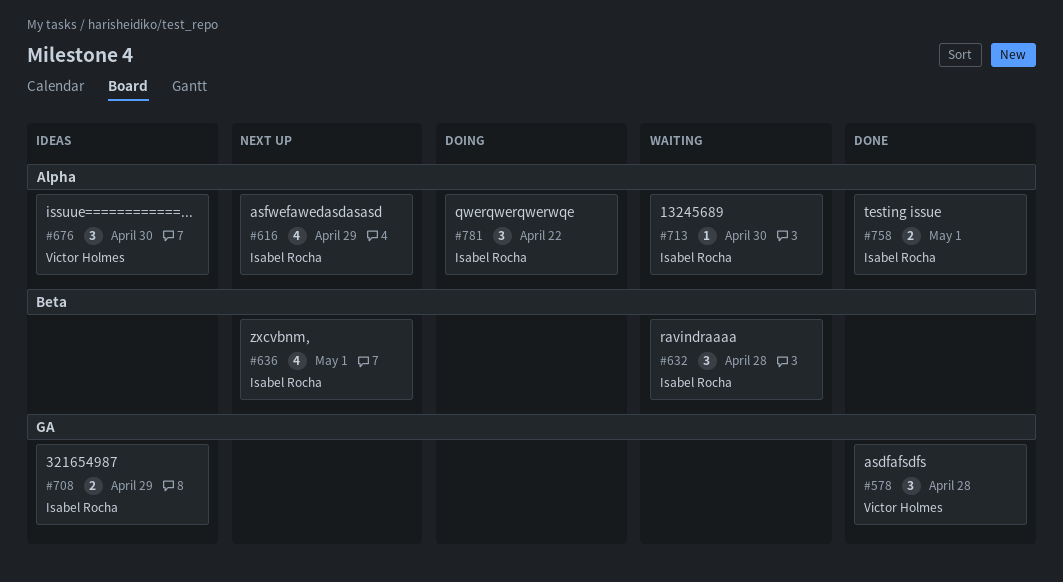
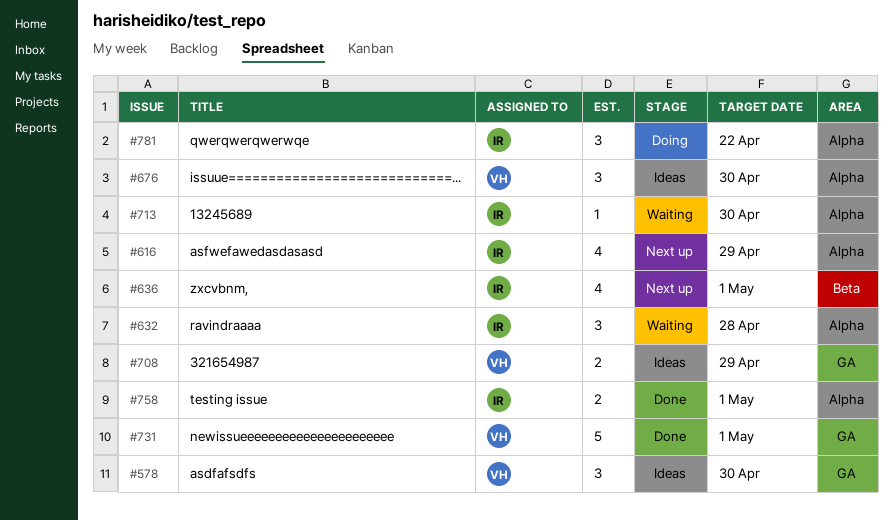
#578, status: Done -> Ideas
#578, due: Apr 28 -> Apr 30
#632, label: Beta -> Alpha
#708, owner: Isabel Rocha -> Victor Holmes
#731: none -> present

